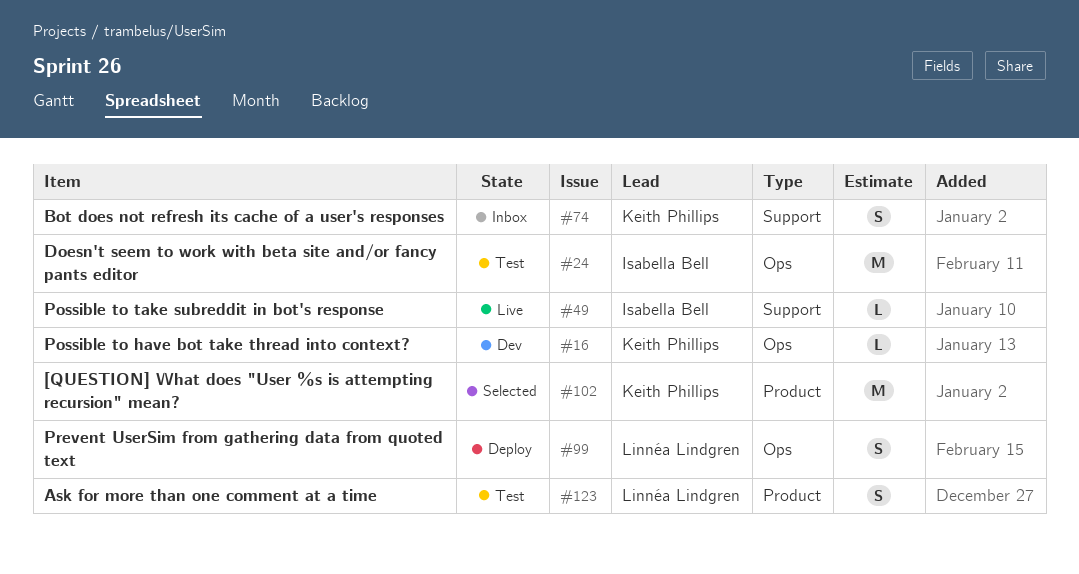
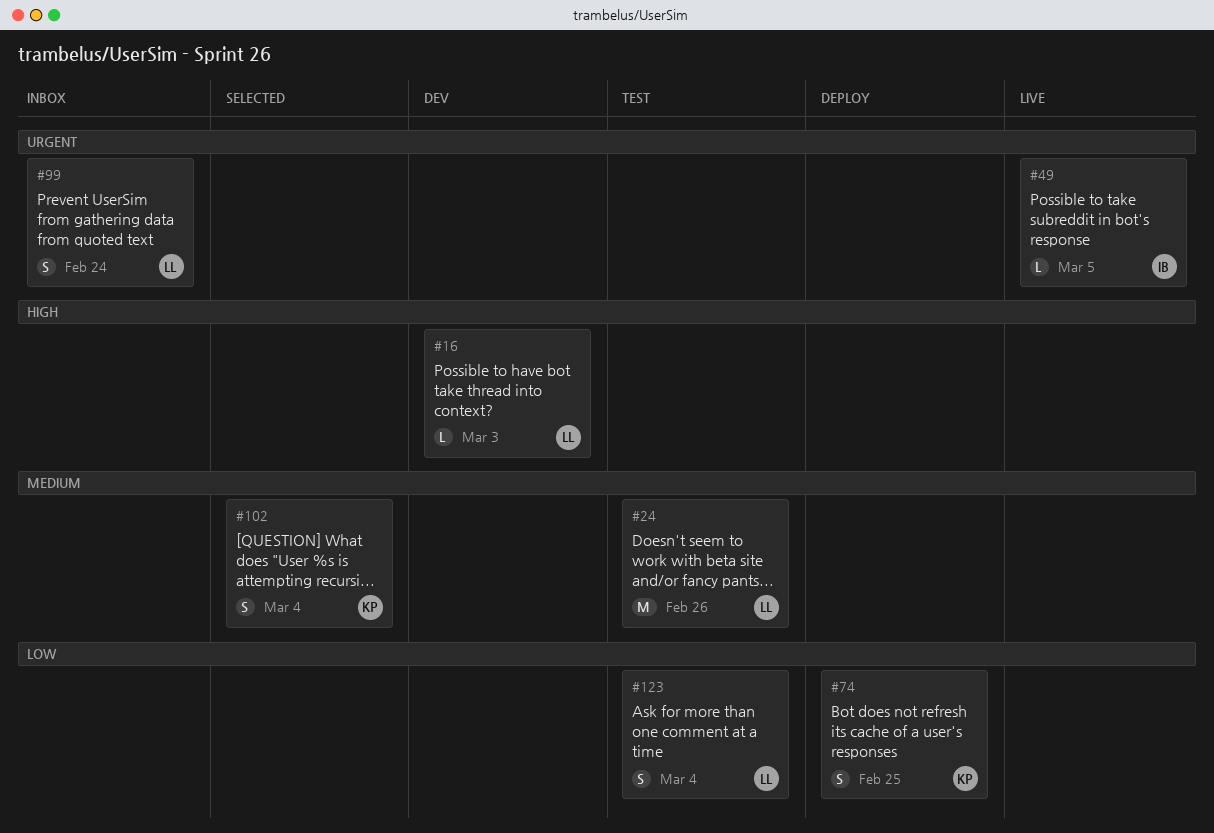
#16, owner: Keith Phillips -> Linnéa Lindgren
#24, owner: Isabella Bell -> Linnéa Lindgren
#74, status: Inbox -> Deploy
#99, status: Deploy -> Inbox
#102, estimate: M -> S

